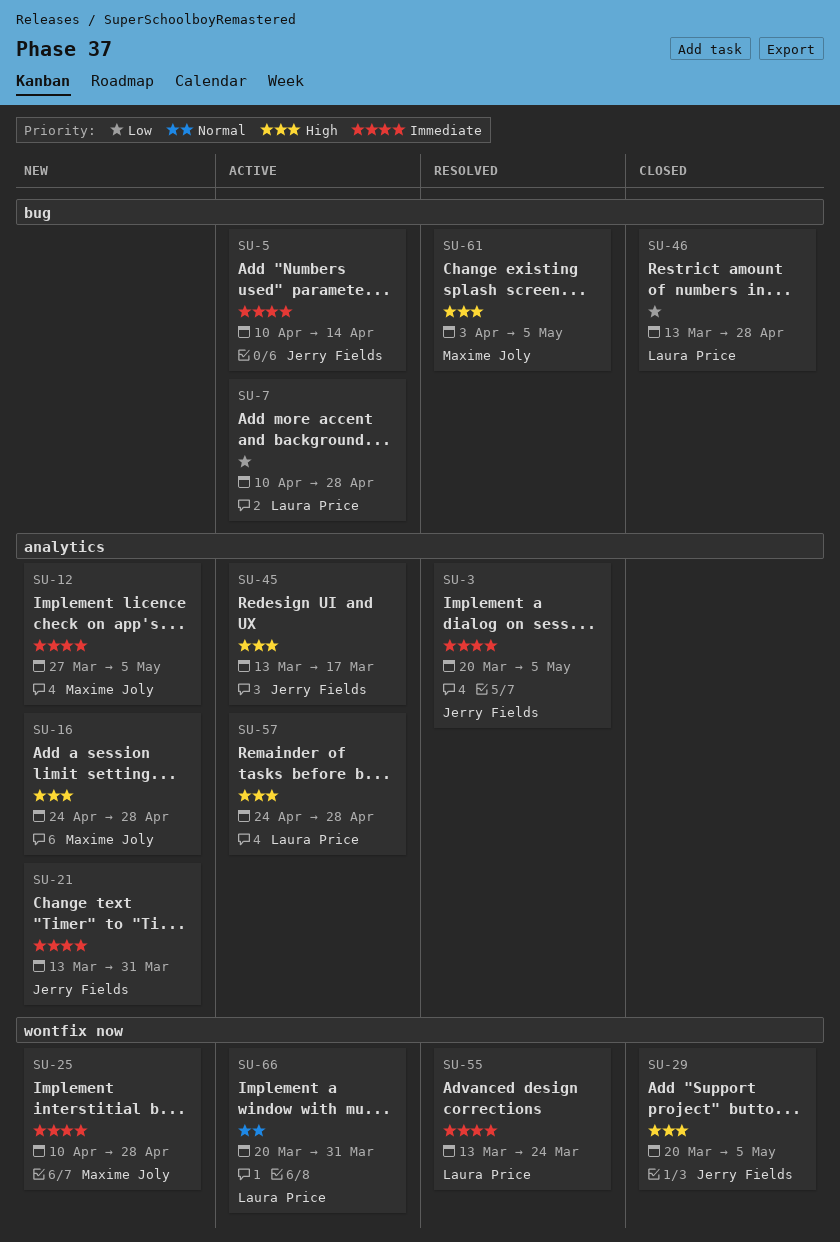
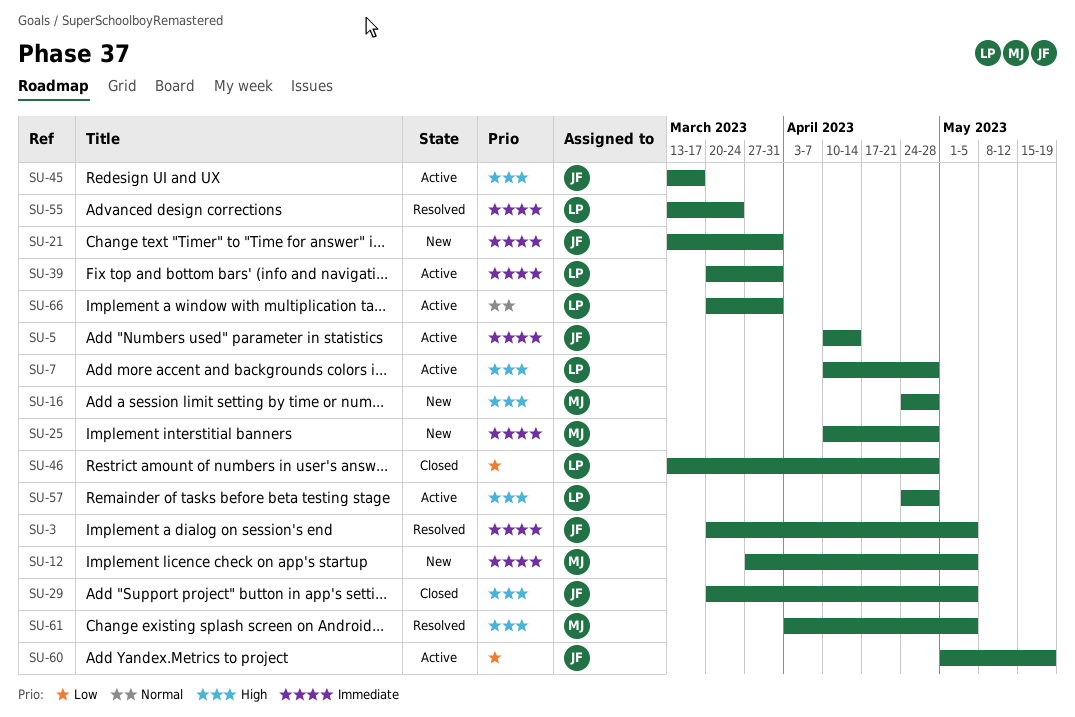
SU-7, priority: Low -> High
SU-39: none -> present
SU-60: none -> present

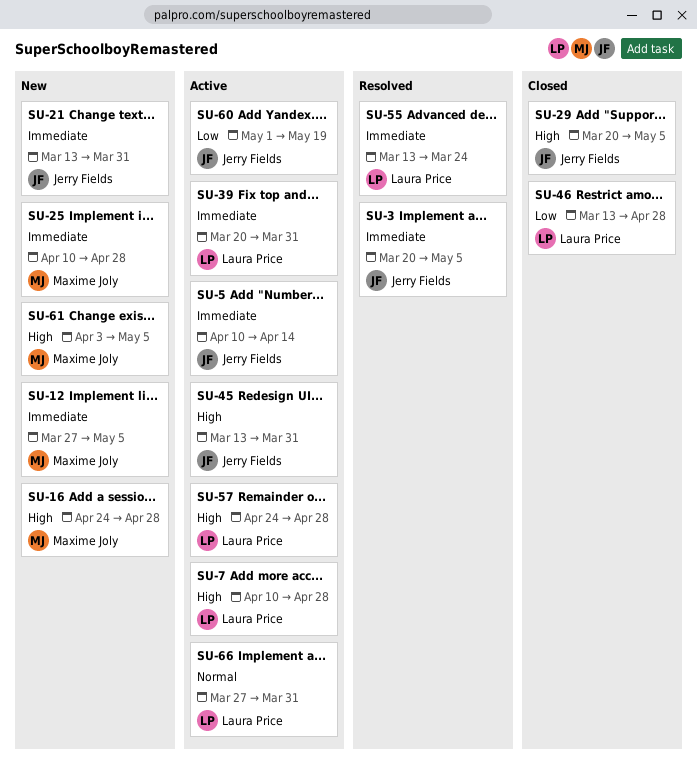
SU-45, due: Mar 17 -> Mar 31
SU-61, status: Resolved -> New
SU-66, start: Mar 20 -> Mar 27

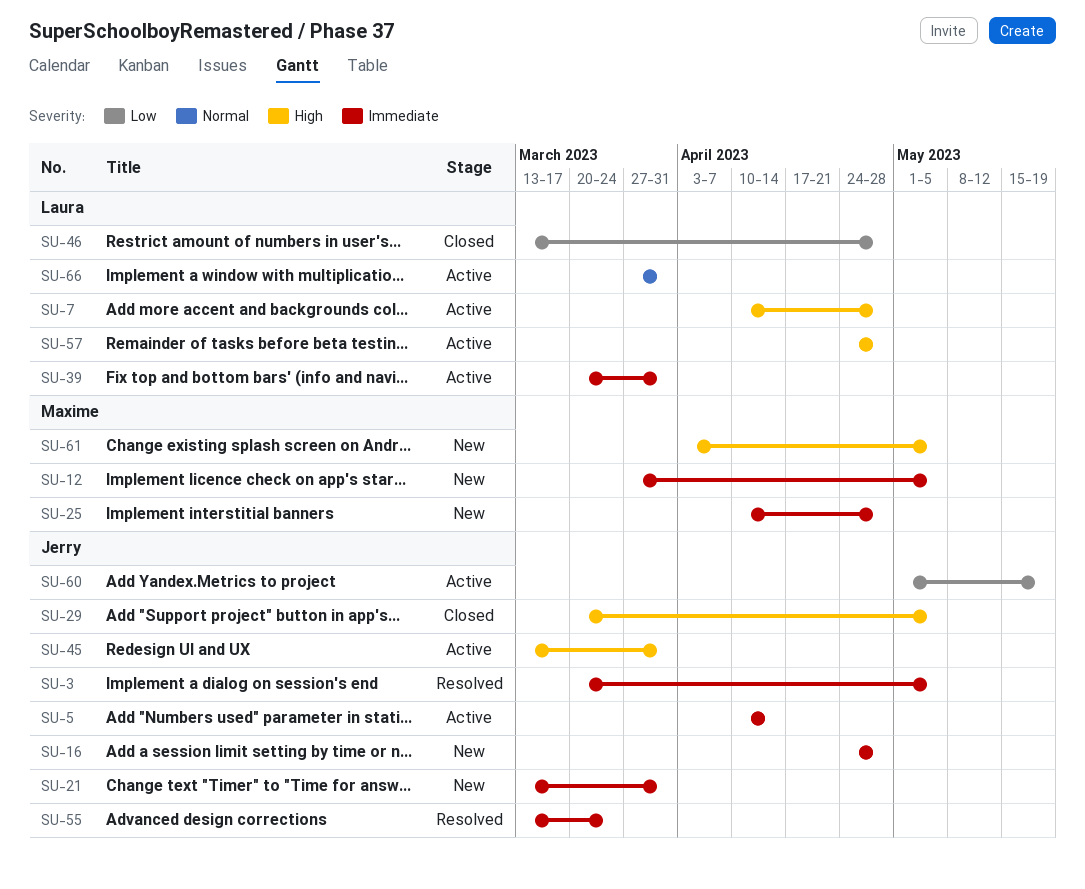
SU-16, owner: Maxime Joly -> Jerry Fields
SU-16, priority: High -> Immediate
SU-55, owner: Laura Price -> Jerry Fields

